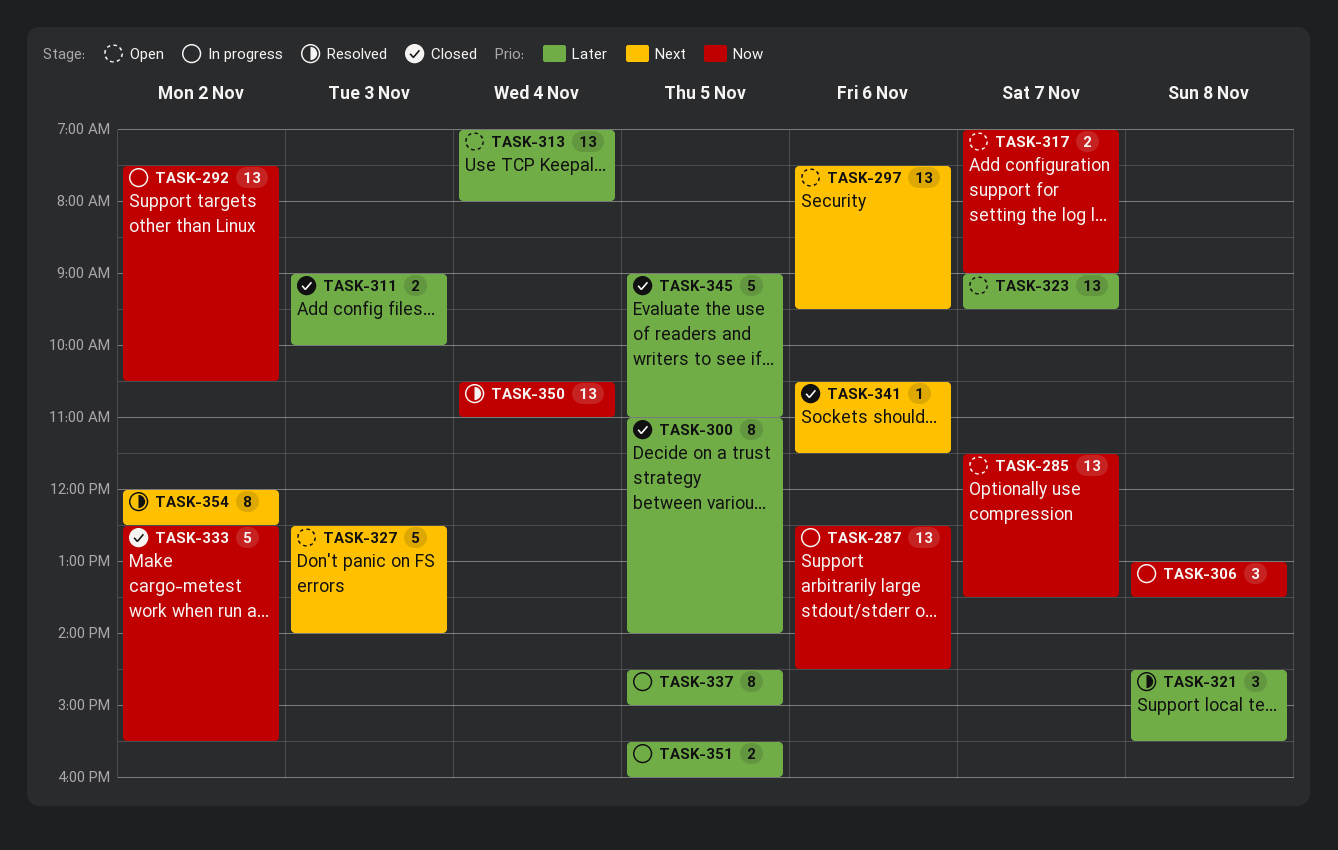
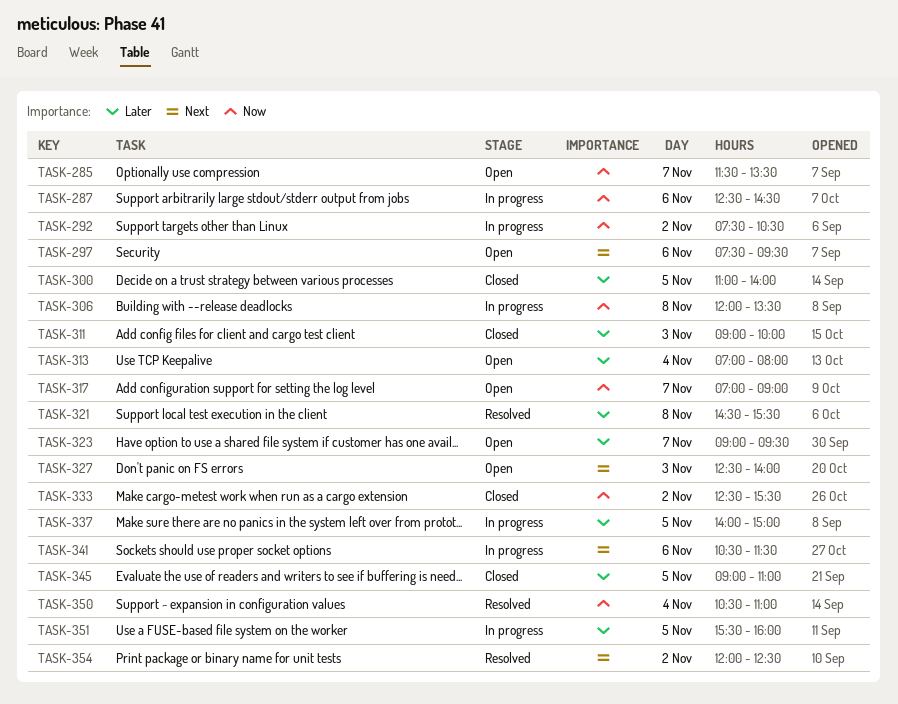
TASK-306, begins: 13:00 -> 12:00
TASK-337, begins: 14:30 -> 14:00
TASK-341, status: Closed -> In progress

